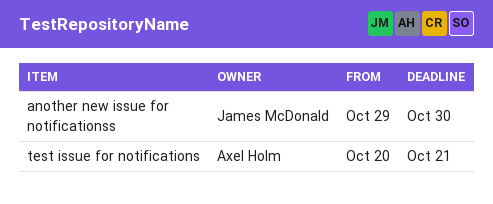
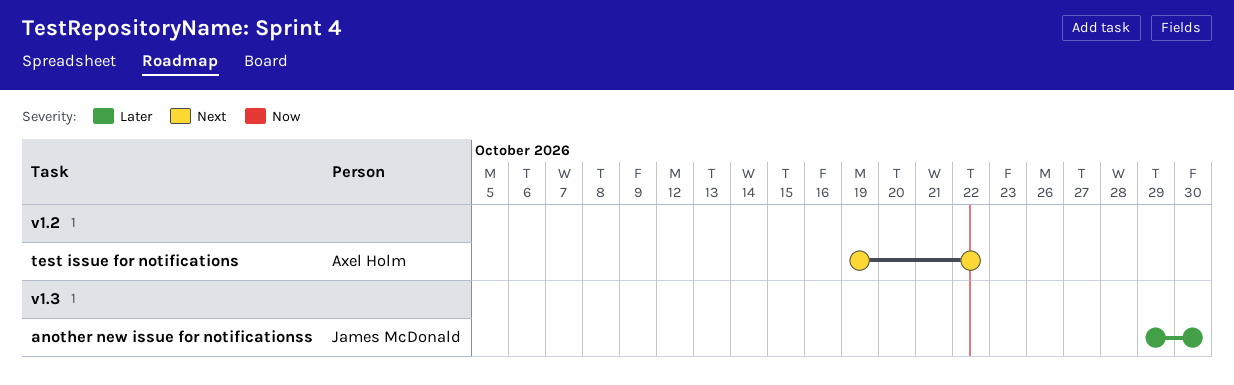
test issue for notifications, start: Oct 20 -> Oct 19
test issue for notifications, due: Oct 21 -> Oct 22

